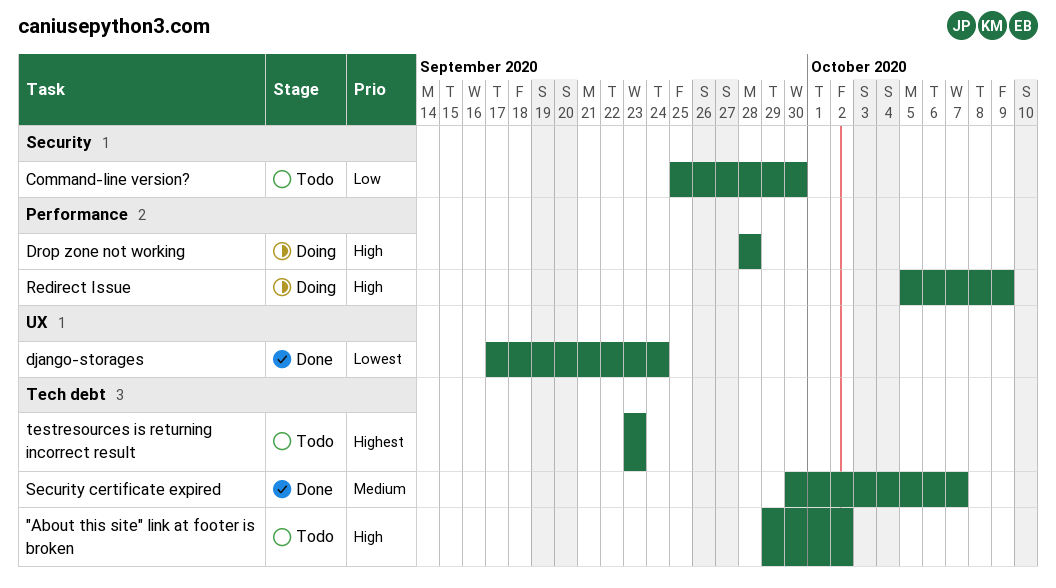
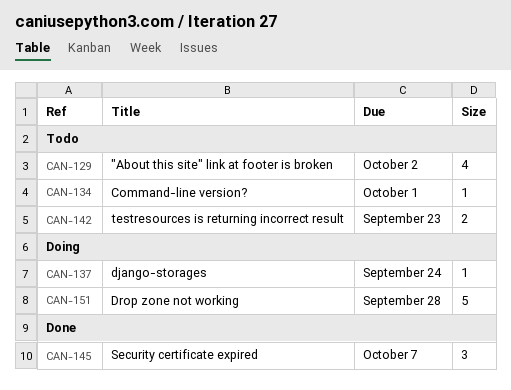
Command-line version?, due: Sep 30 -> Oct 1
django-storages, status: Done -> Doing
Redirect Issue: present -> none

